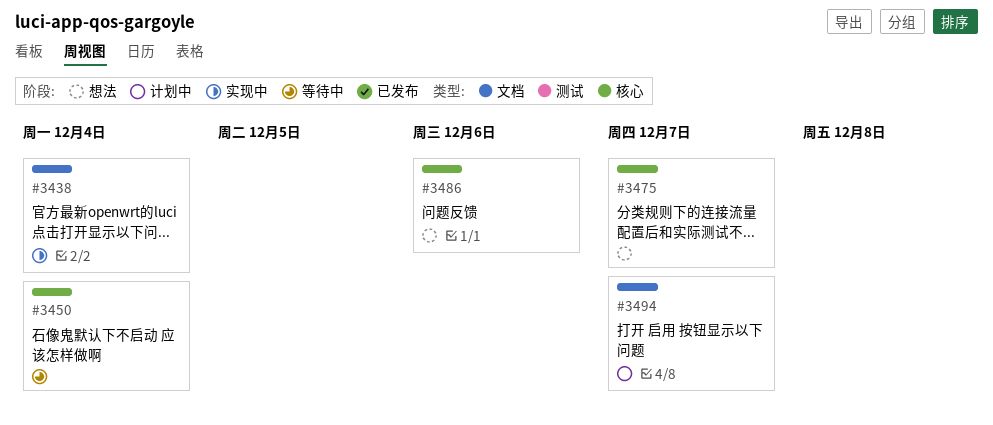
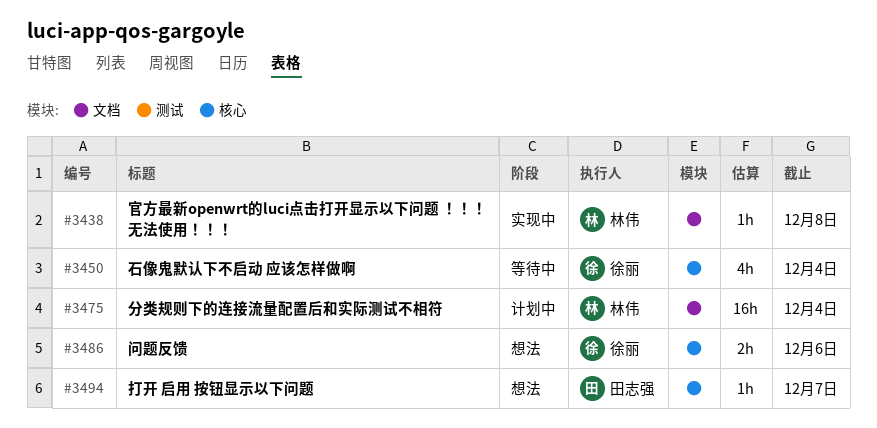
#3438, due: Dec 4 -> Dec 8
#3475, status: 想法 -> 计划中
#3475, label: 核心 -> 文档
#3475, due: Dec 7 -> Dec 4
#3494, status: 计划中 -> 想法
#3494, label: 文档 -> 核心

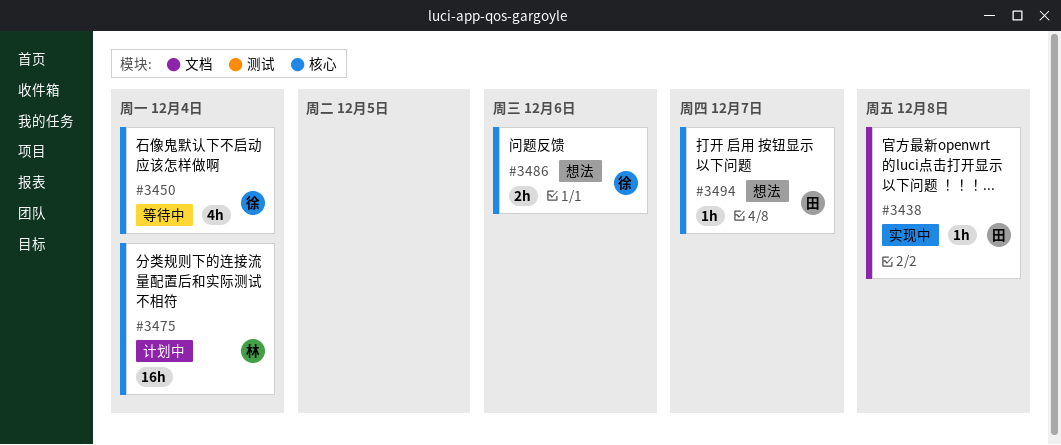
#3438, owner: 林伟 -> 田志强
#3475, label: 文档 -> 核心

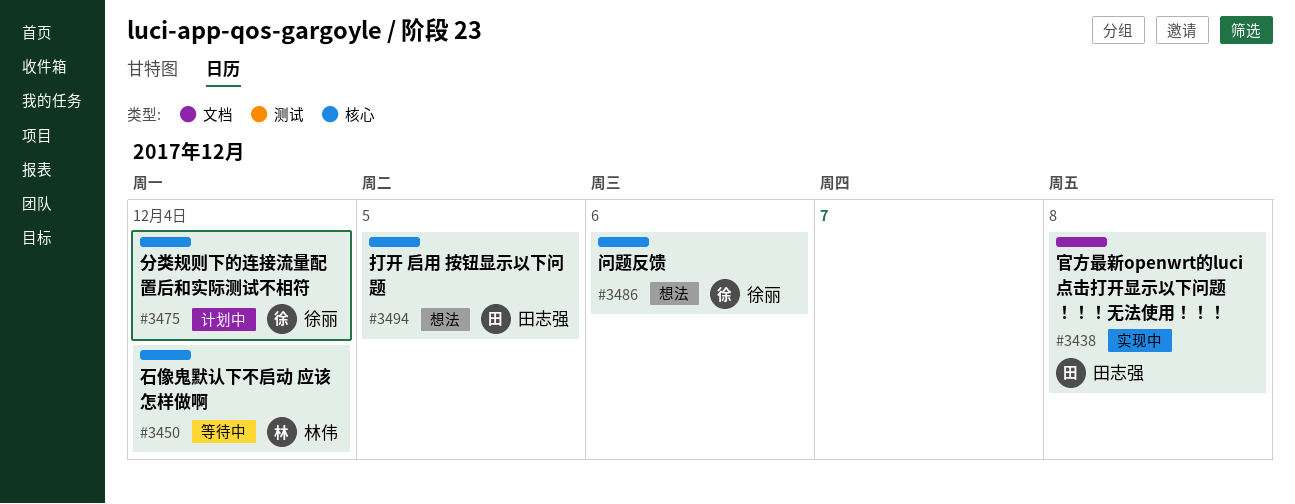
#3450, owner: 徐丽 -> 林伟
#3475, owner: 林伟 -> 徐丽
#3494, due: Dec 7 -> Dec 5

